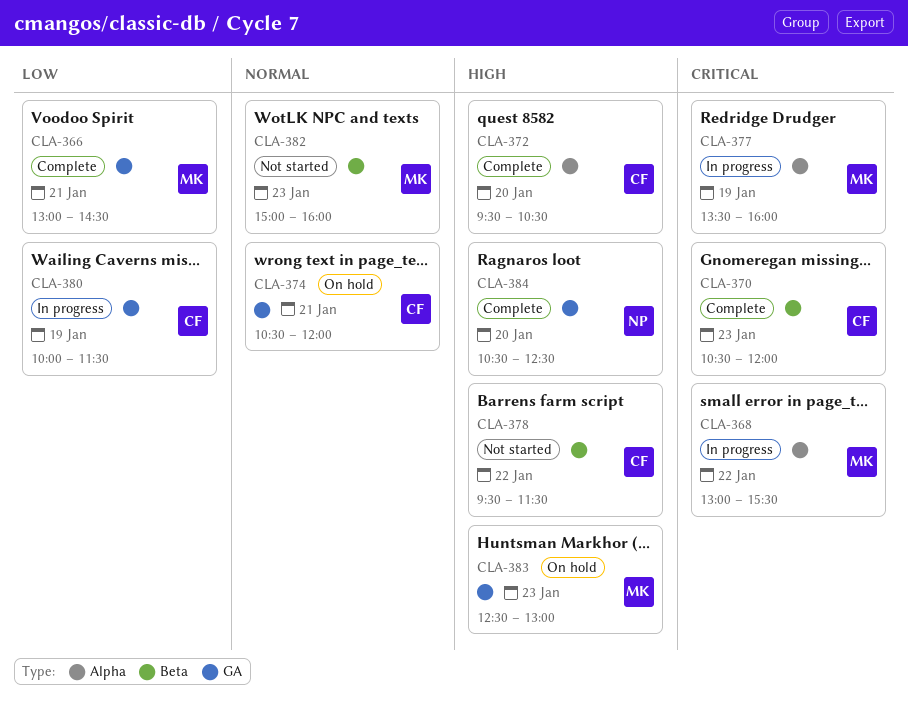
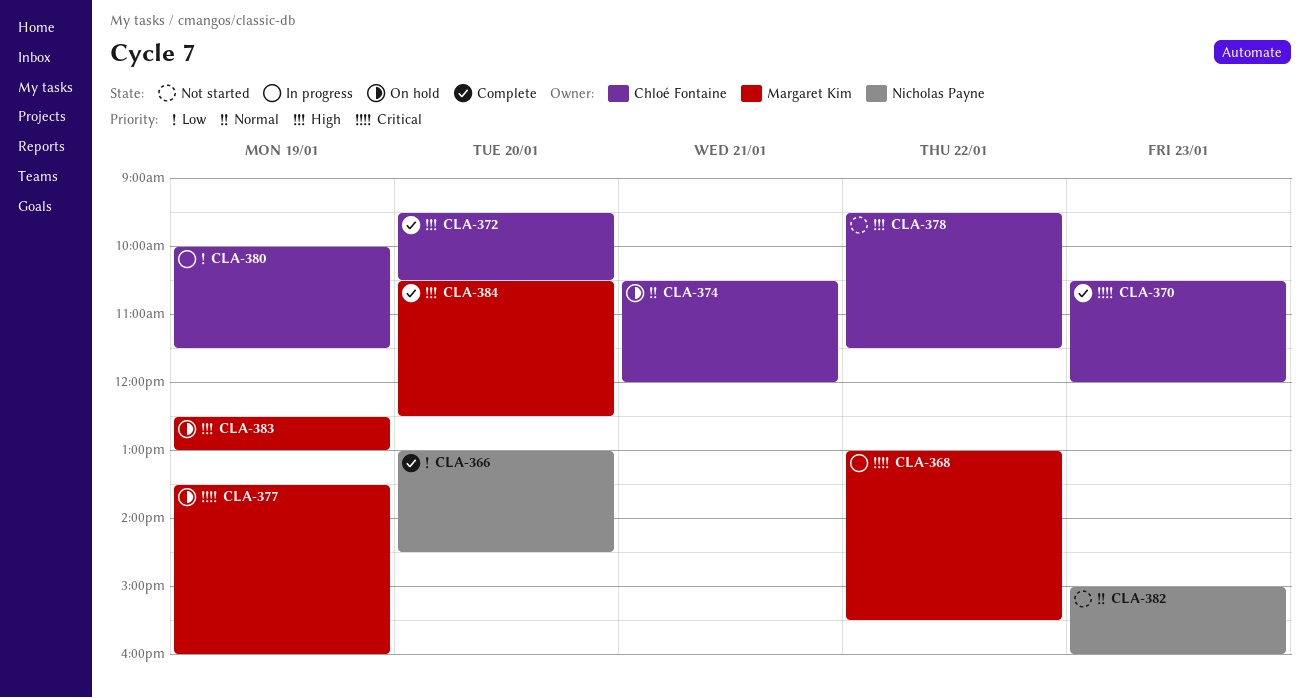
CLA-366, owner: Margaret Kim -> Nicholas Payne
CLA-366, day: Jan 21 -> Jan 20
CLA-377, status: In progress -> On hold
CLA-382, owner: Margaret Kim -> Nicholas Payne
CLA-383, day: Jan 23 -> Jan 19
CLA-384, owner: Nicholas Payne -> Margaret Kim

